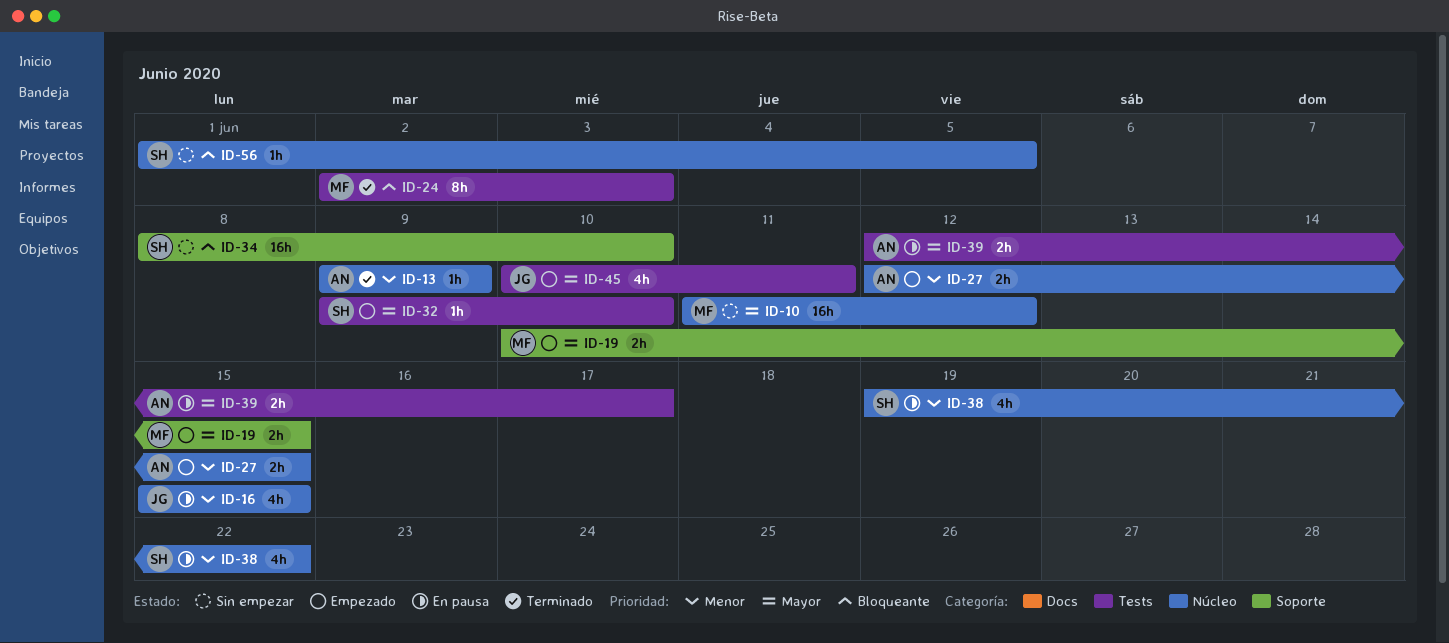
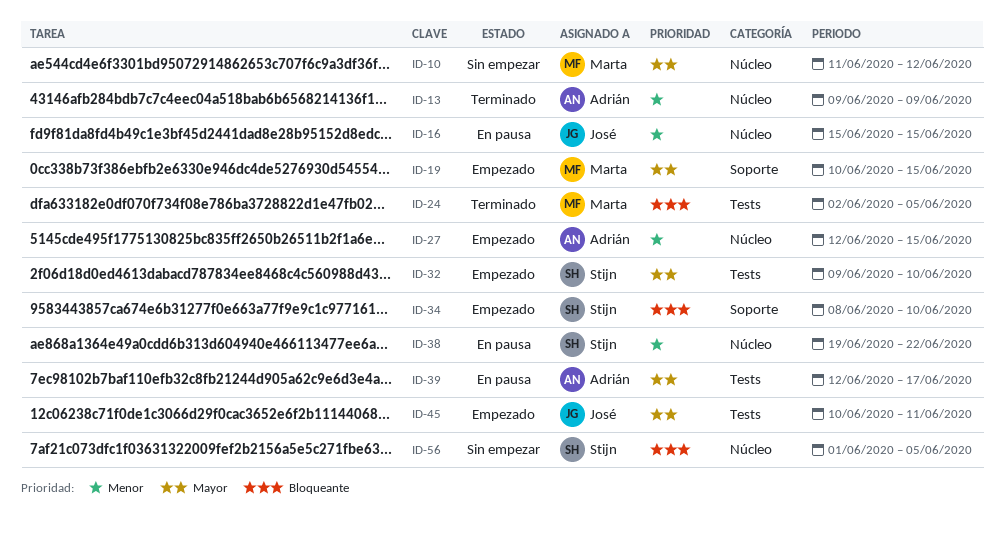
ID-24, due: Jun 3 -> Jun 5
ID-34, status: Sin empezar -> Empezado

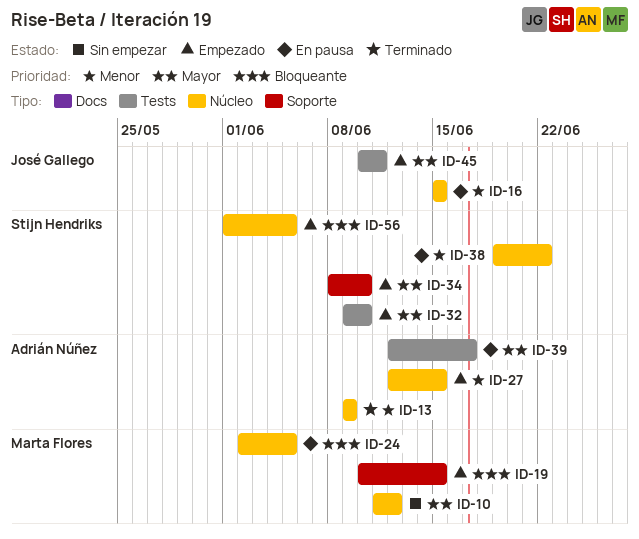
ID-19, priority: Mayor -> Bloqueante
ID-24, status: Terminado -> En pausa
ID-24, label: Tests -> Núcleo
ID-34, priority: Bloqueante -> Mayor
ID-56, status: Sin empezar -> Empezado

